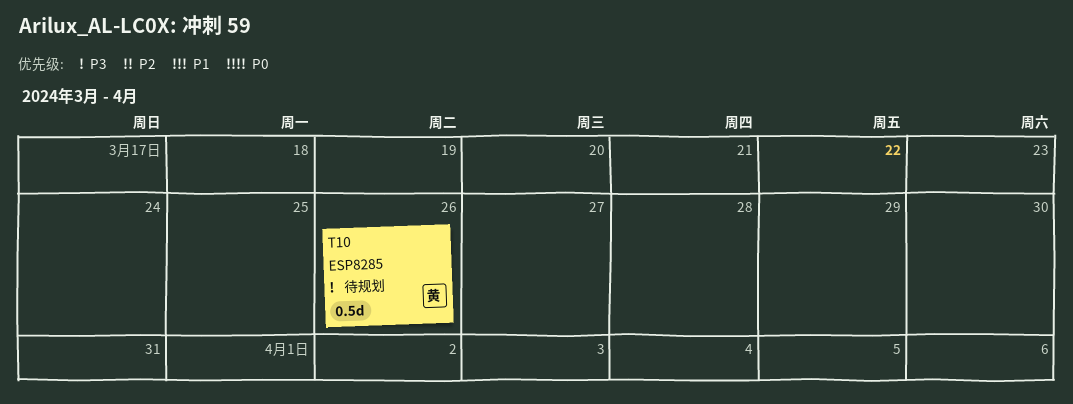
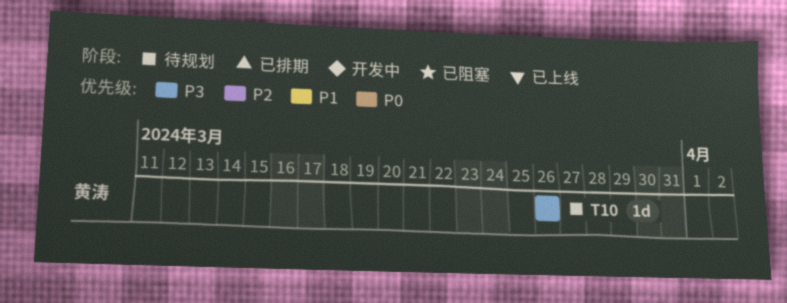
T10, estimate: 0.5d -> 1d

